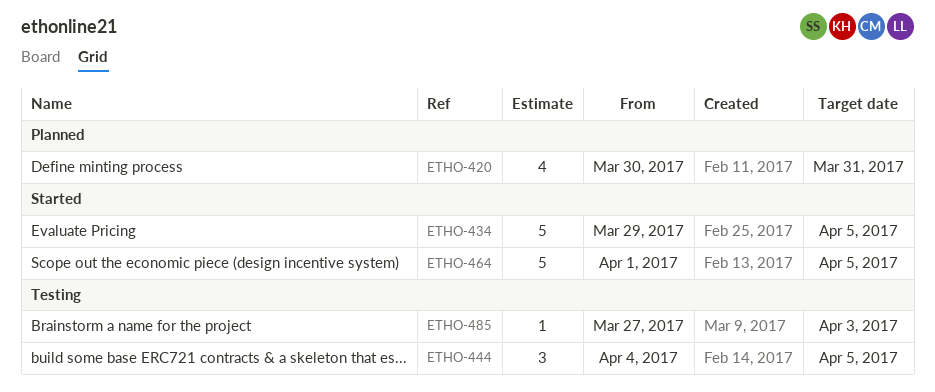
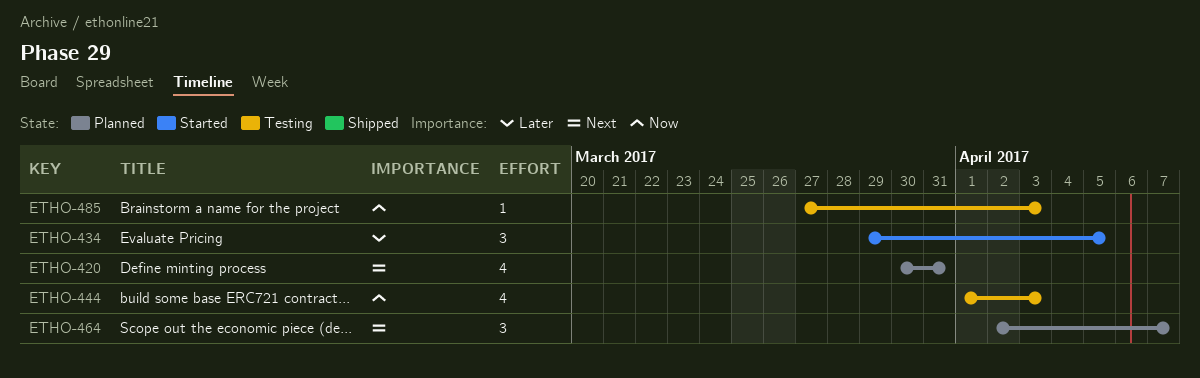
ETHO-434, estimate: 5 -> 3
ETHO-444, estimate: 3 -> 4
ETHO-444, start: Apr 4 -> Apr 1
ETHO-444, due: Apr 5 -> Apr 3
ETHO-464, status: Started -> Planned
ETHO-464, estimate: 5 -> 3
ETHO-464, start: Apr 1 -> Apr 2
ETHO-464, due: Apr 5 -> Apr 7

